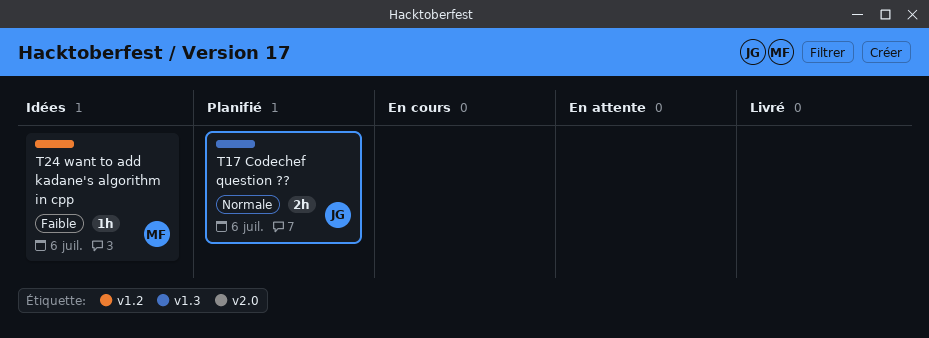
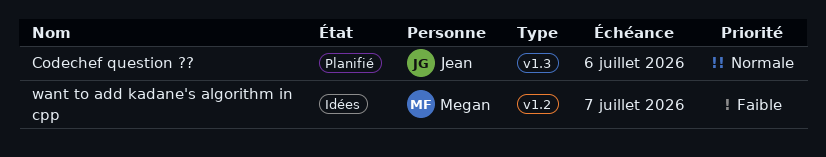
want to add kadane's algorithm in cpp, due: Jul 6 -> Jul 7

